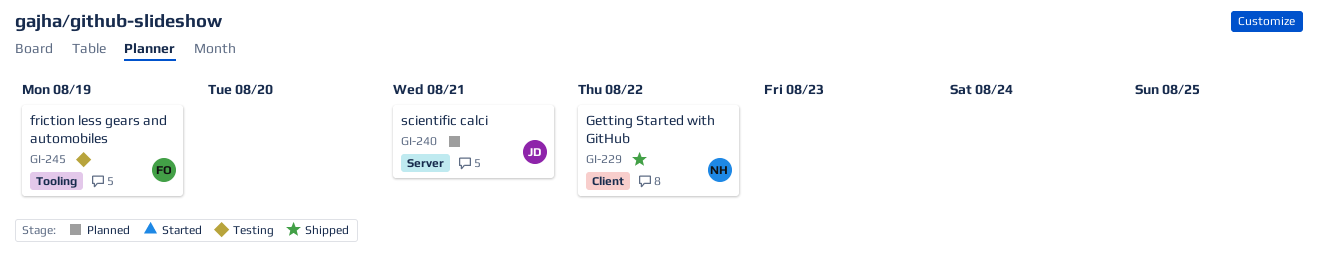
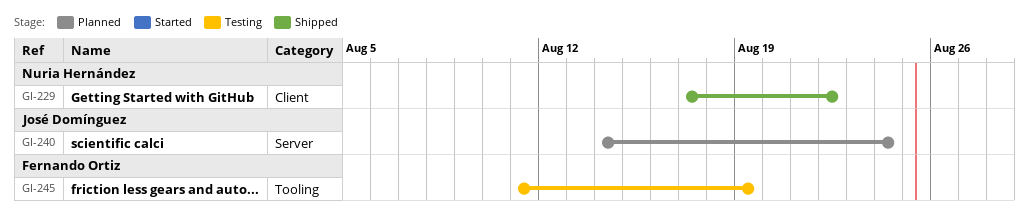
GI-240, due: Aug 21 -> Aug 24

